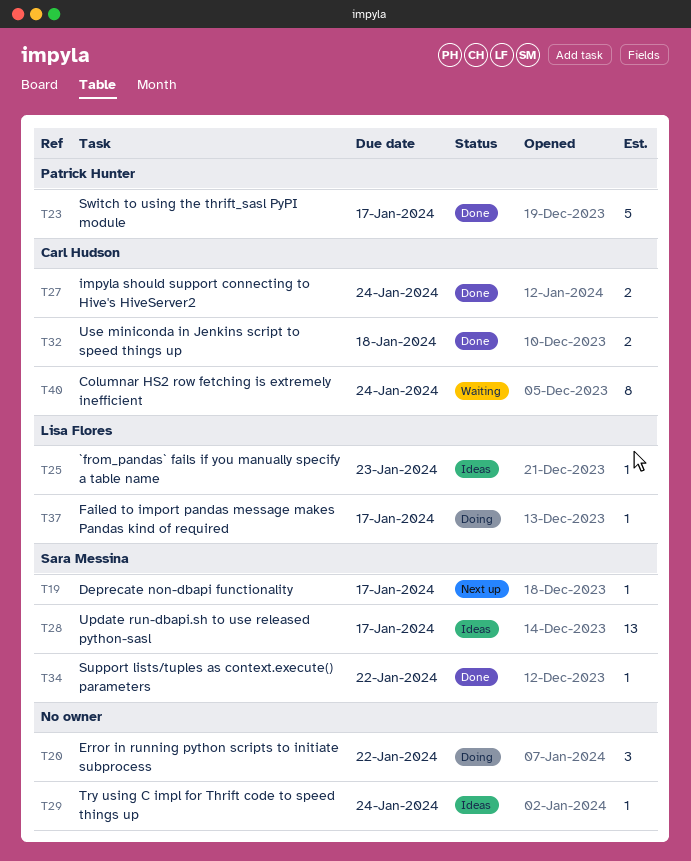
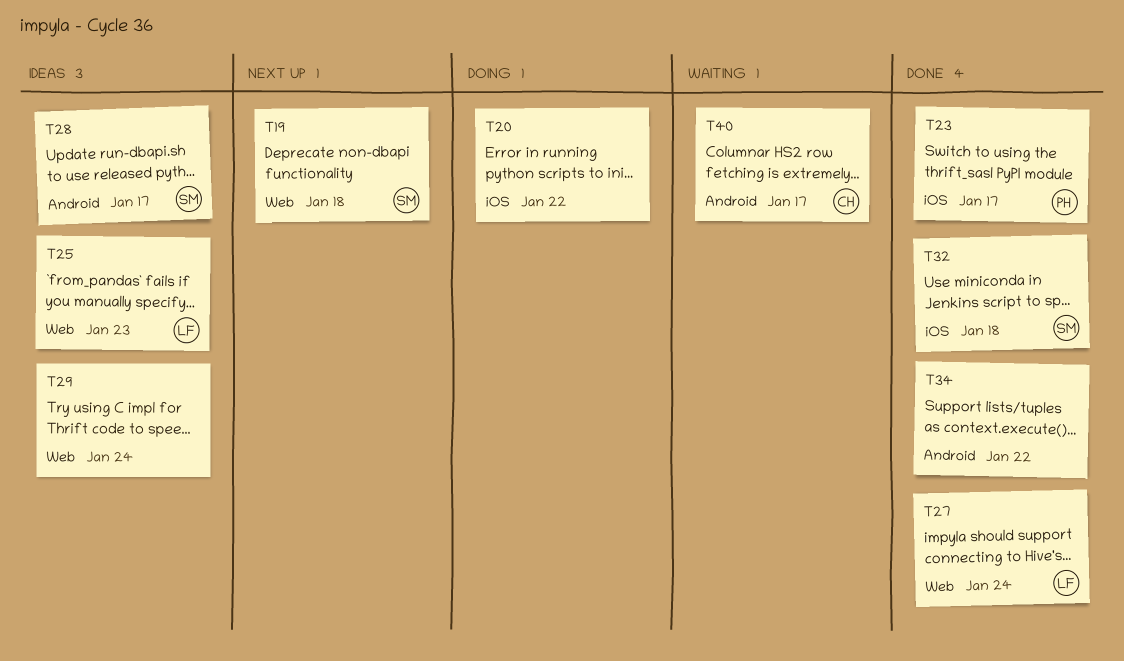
T19, due: Jan 17 -> Jan 18
T27, owner: Carl Hudson -> Lisa Flores
T32, owner: Carl Hudson -> Sara Messina
T34, owner: Sara Messina -> none
T37: present -> none
T40, due: Jan 24 -> Jan 17

